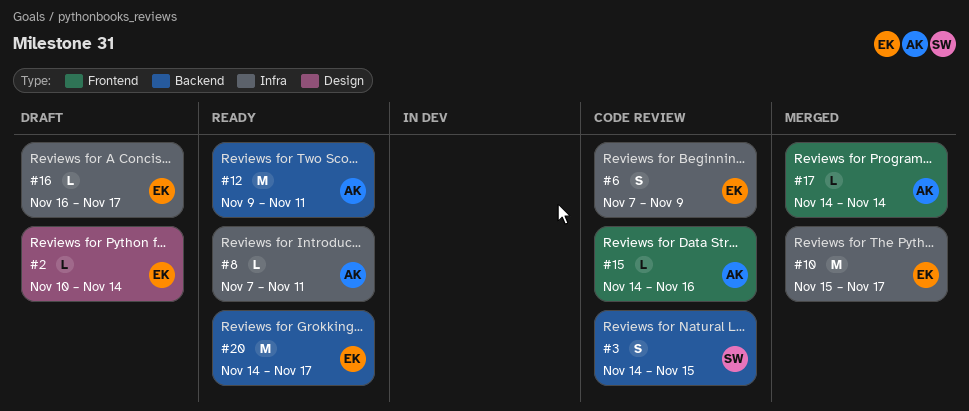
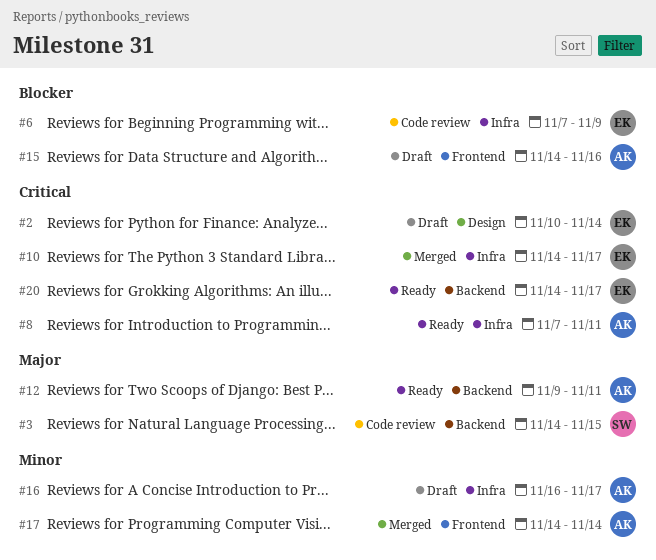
#10, start: Nov 15 -> Nov 14
#15, status: Code review -> Draft
#16, owner: EK -> AK

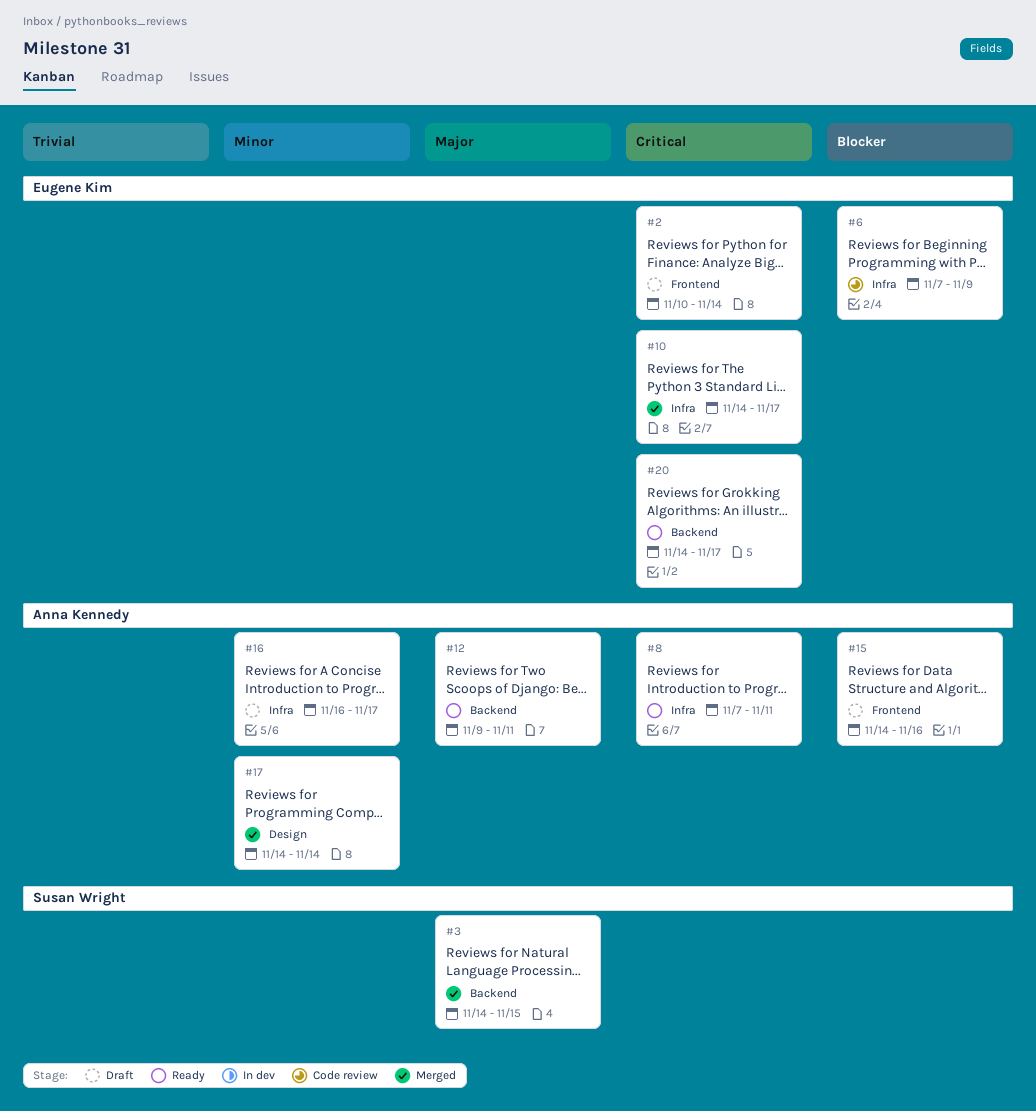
#2, label: Design -> Frontend
#3, status: Code review -> Merged
#17, label: Frontend -> Design

